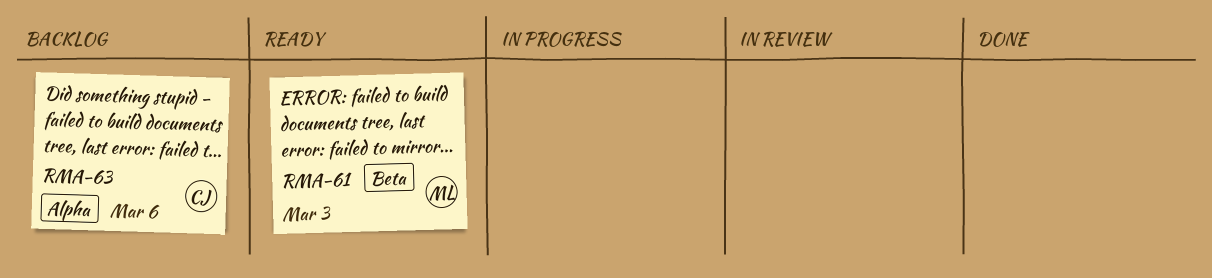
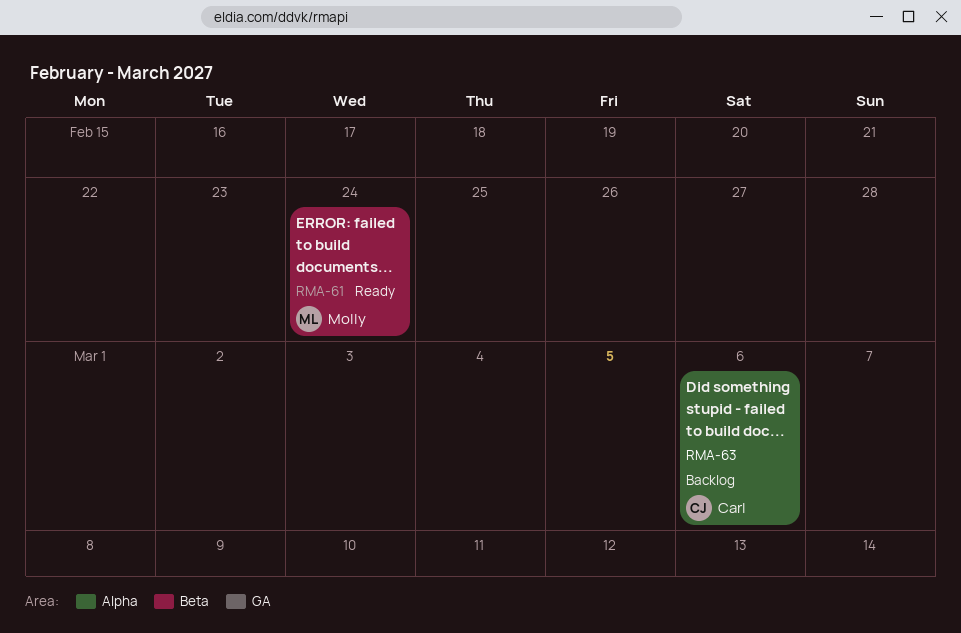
RMA-61, due: Mar 3 -> Feb 24

